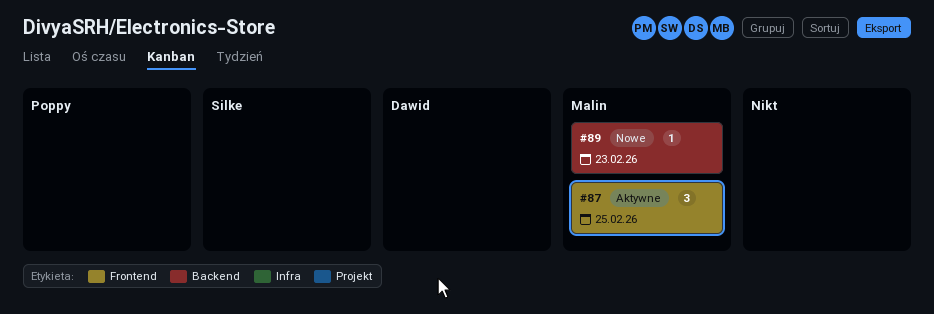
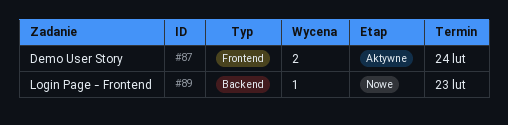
#87, estimate: 3 -> 2
#87, due: Feb 25 -> Feb 24

